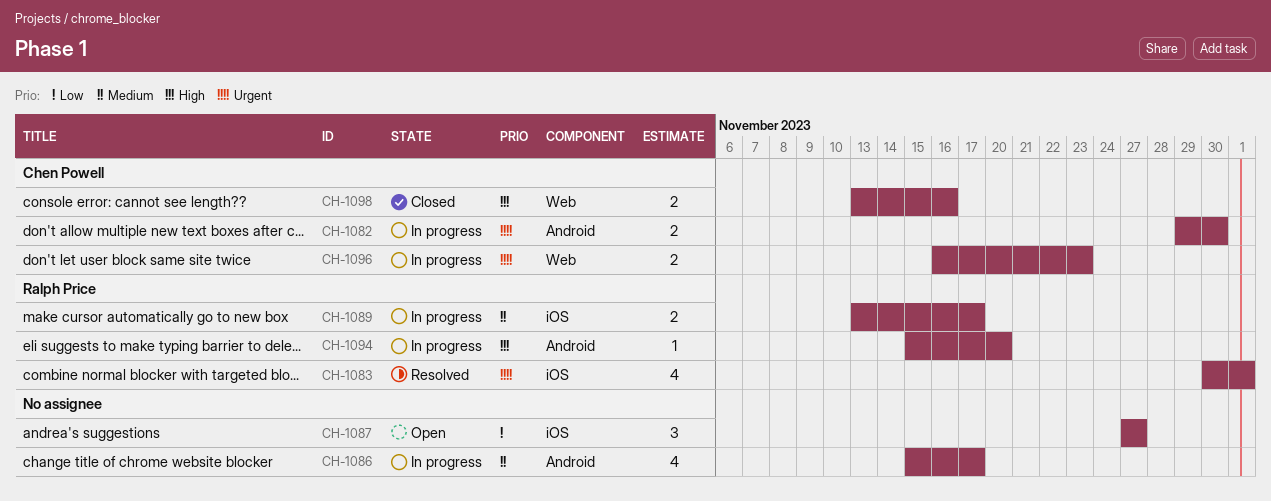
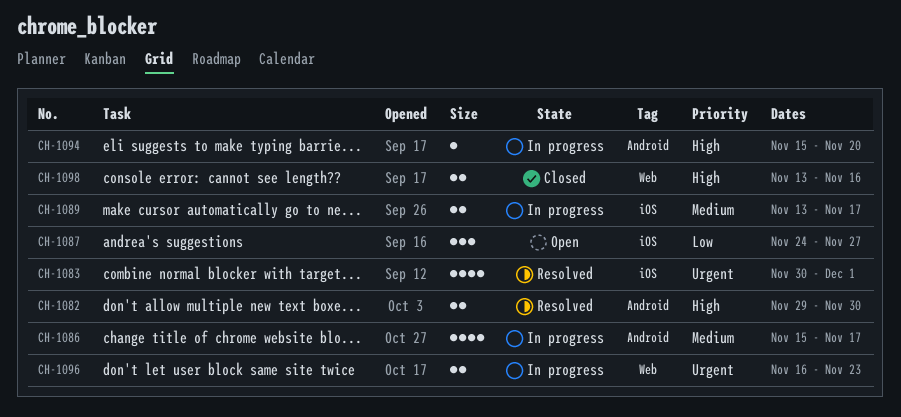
CH-1082, status: In progress -> Resolved
CH-1082, priority: Urgent -> High
CH-1087, start: Nov 27 -> Nov 24

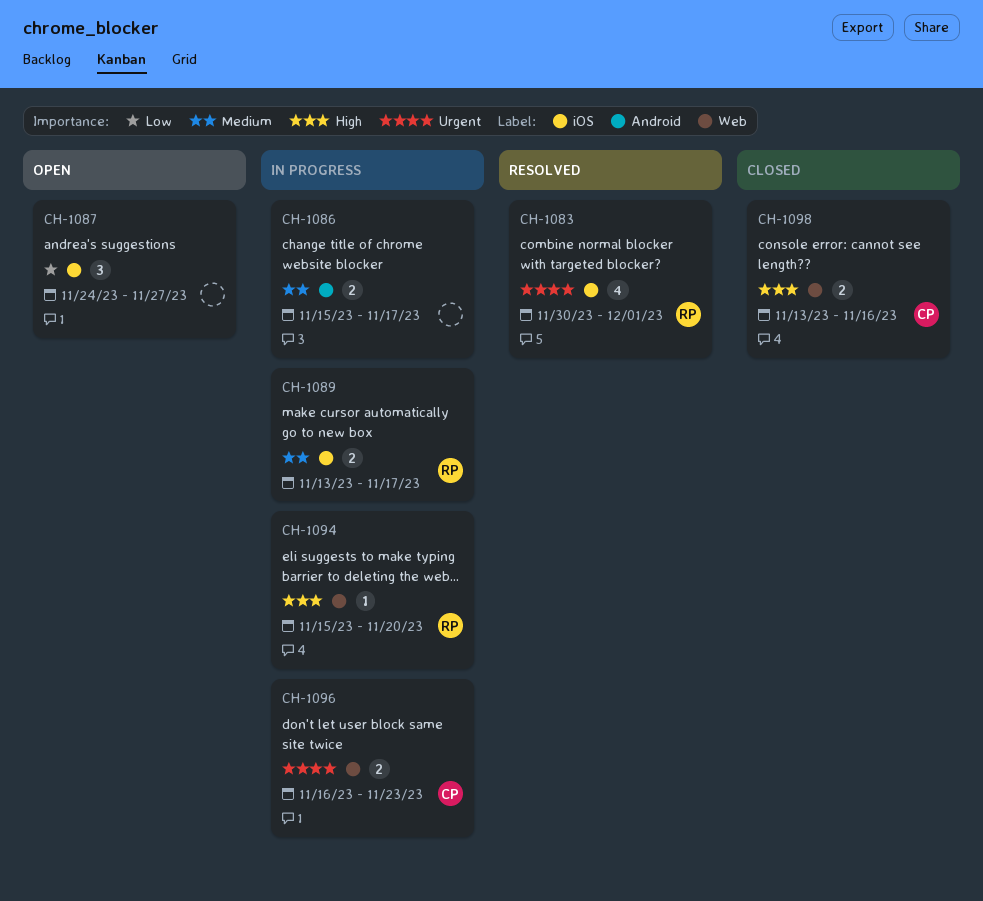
CH-1082: present -> none
CH-1086, estimate: 4 -> 2
CH-1094, label: Android -> Web

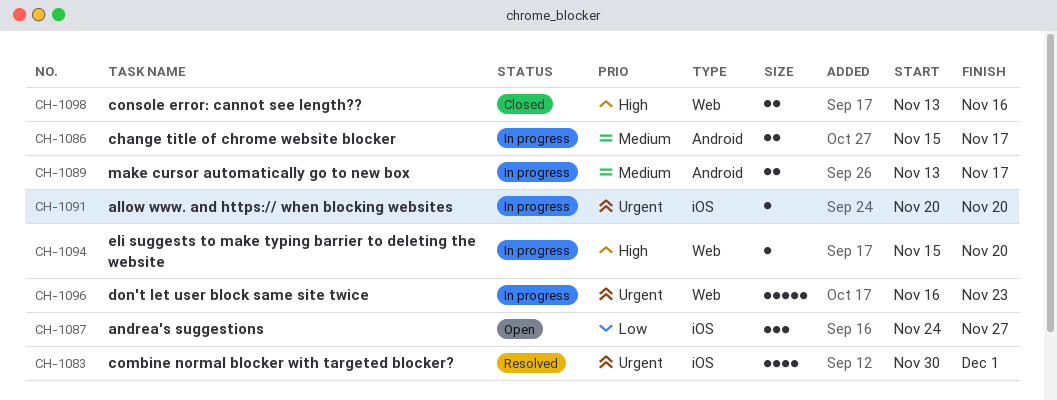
CH-1089, label: iOS -> Android
CH-1091: none -> present
CH-1096, estimate: 2 -> 5

